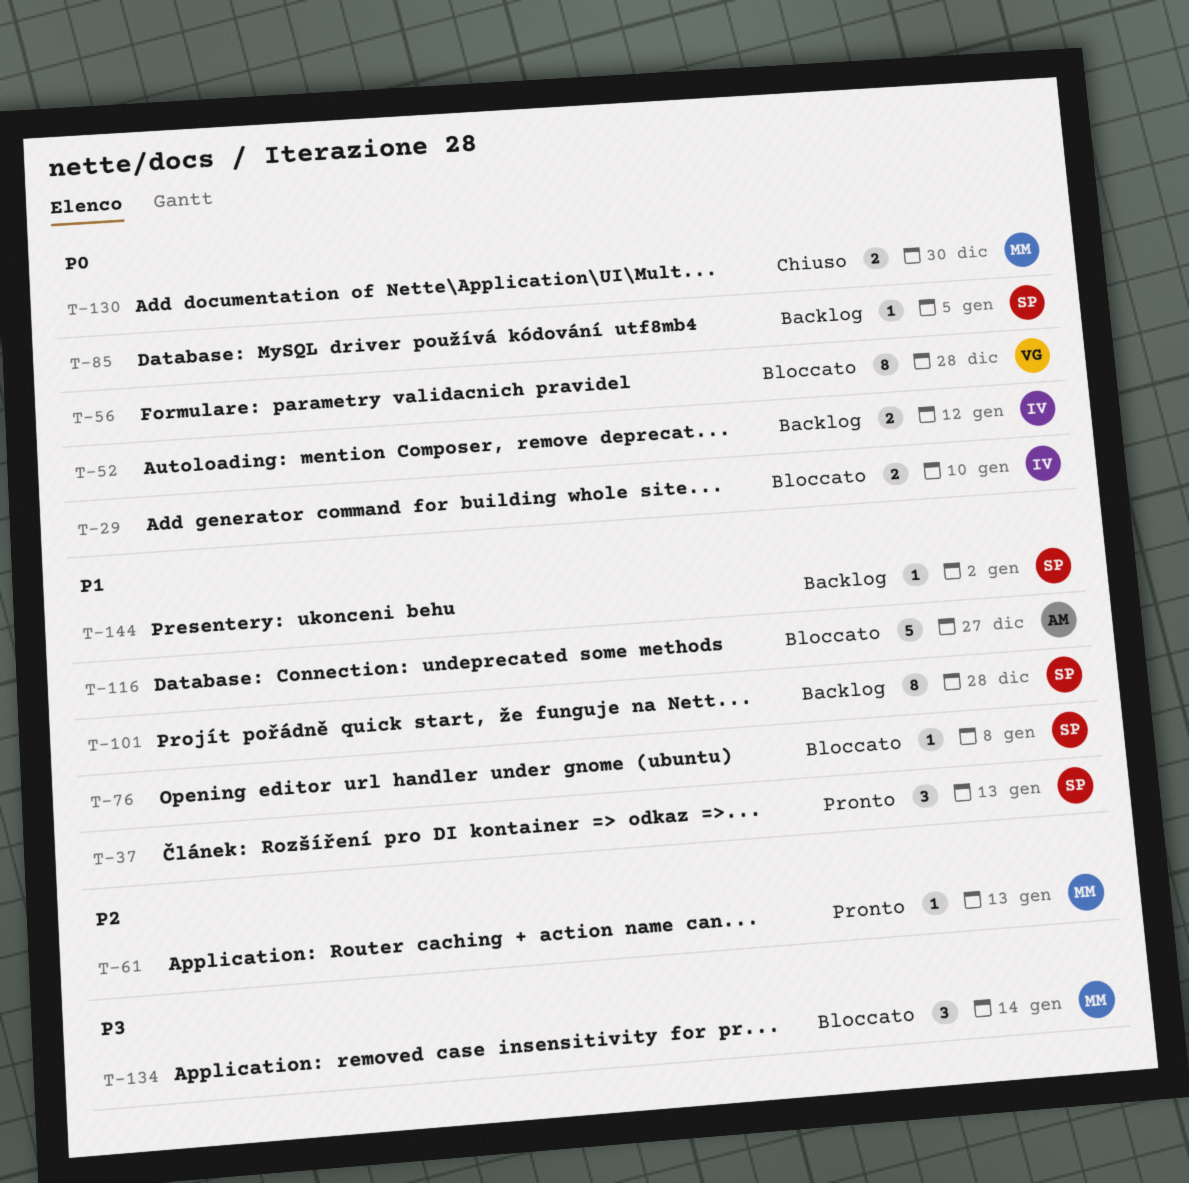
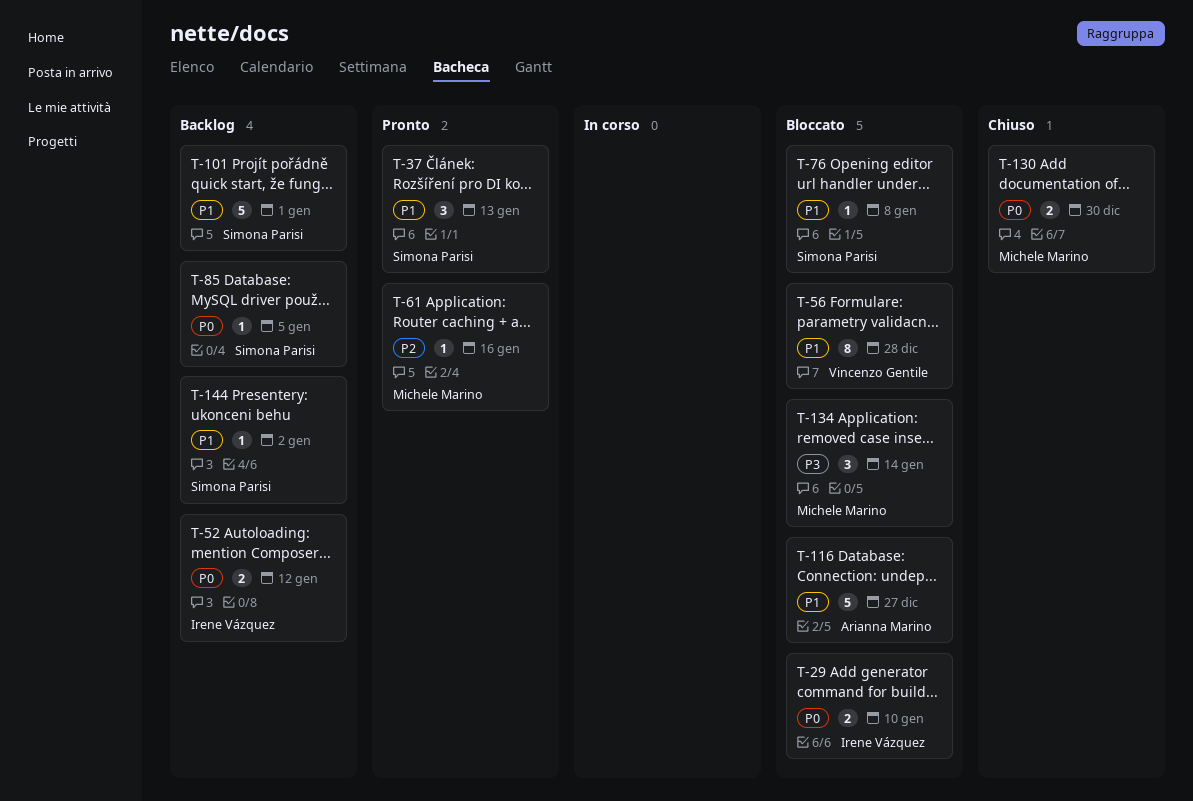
T-56, priority: P0 -> P1
T-61, due: Jan 13 -> Jan 16
T-101, estimate: 8 -> 5
T-101, due: Dec 28 -> Jan 1

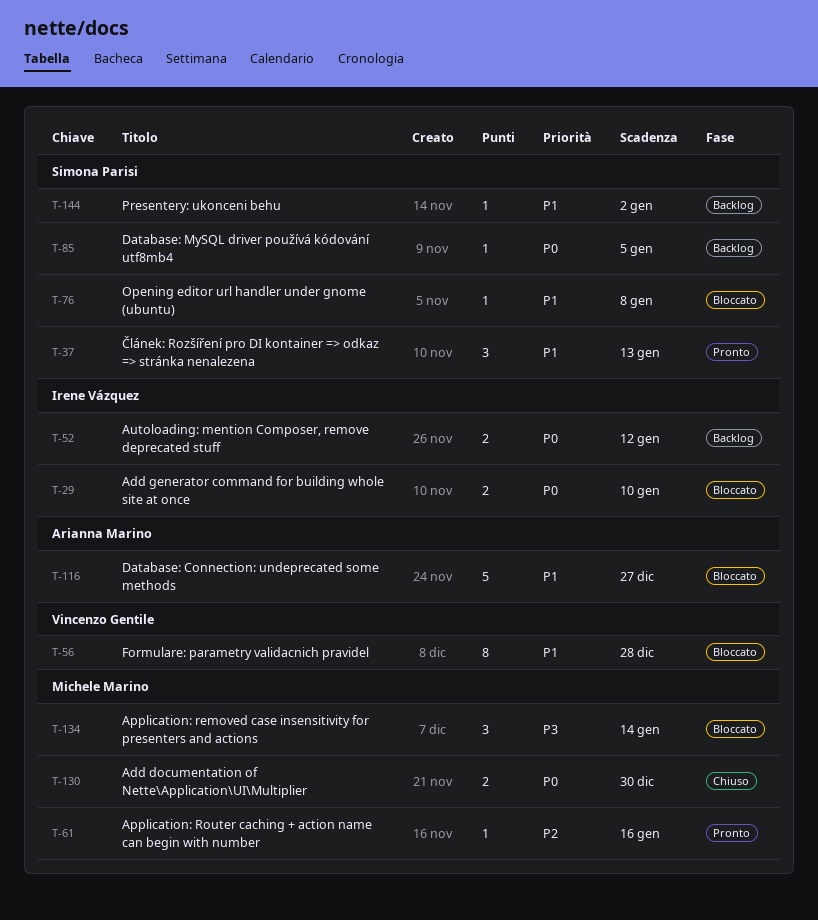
T-101: present -> none

